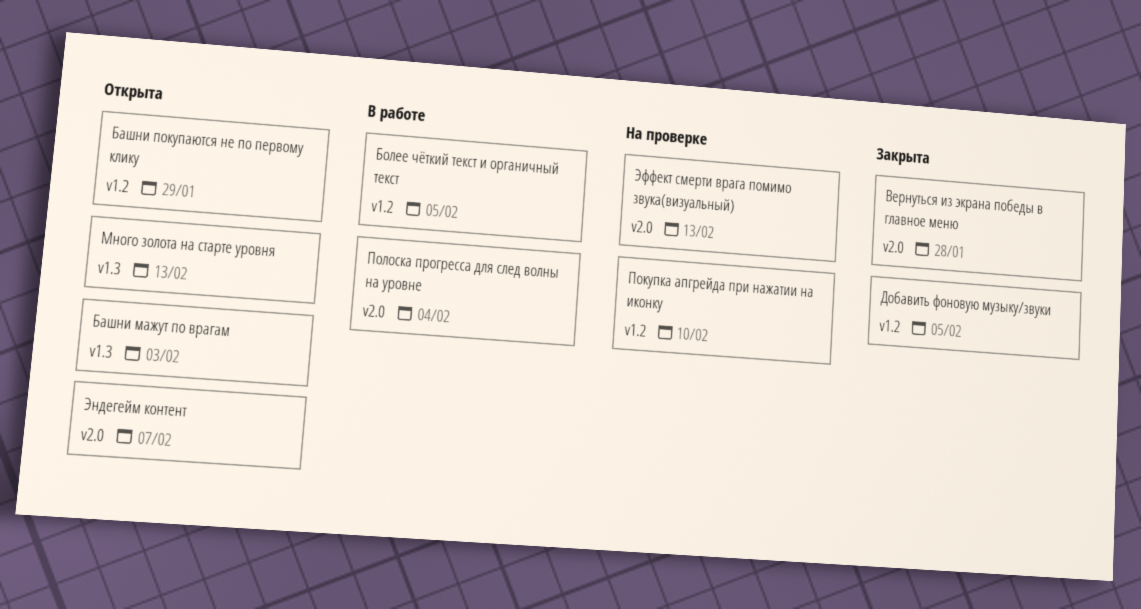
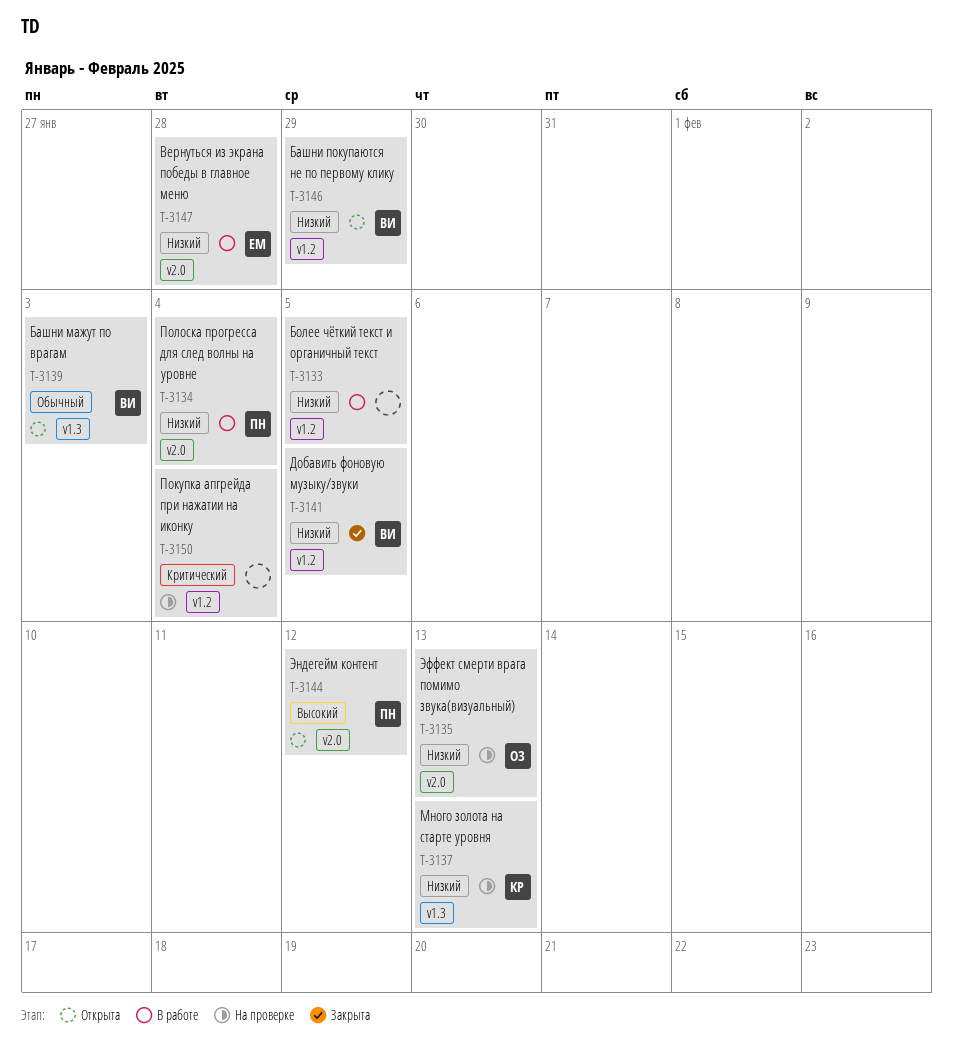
Вернуться из экрана победы в главное меню, status: Закрыта -> В работе
Много золота на старте уровня, status: Открыта -> На проверке
Покупка апгрейда при нажатии на иконку, due: Feb 10 -> Feb 4
Эндегейм контент, due: Feb 7 -> Feb 12

